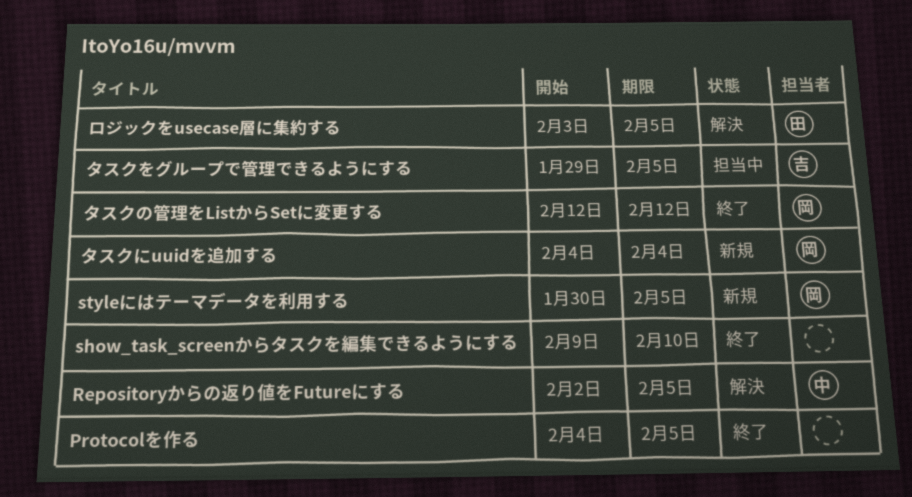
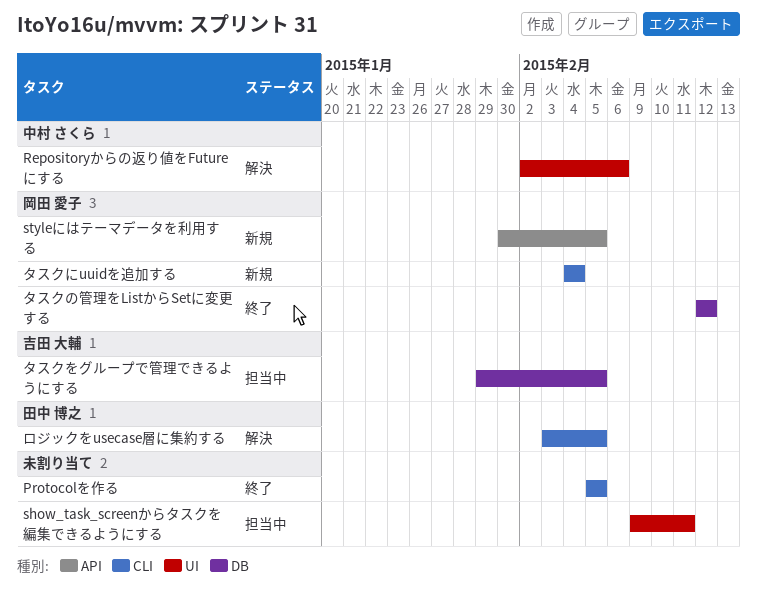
Protocolを作る, start: Feb 4 -> Feb 5
Repositoryからの返り値をFutureにする, due: Feb 5 -> Feb 6
show_task_screenからタスクを編集できるようにする, status: 終了 -> 担当中
show_task_screenからタスクを編集できるようにする, due: Feb 10 -> Feb 11

